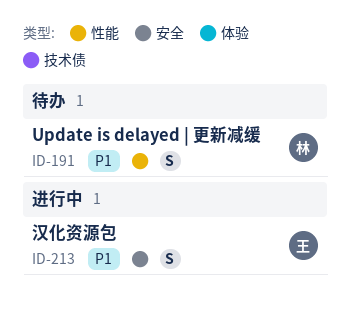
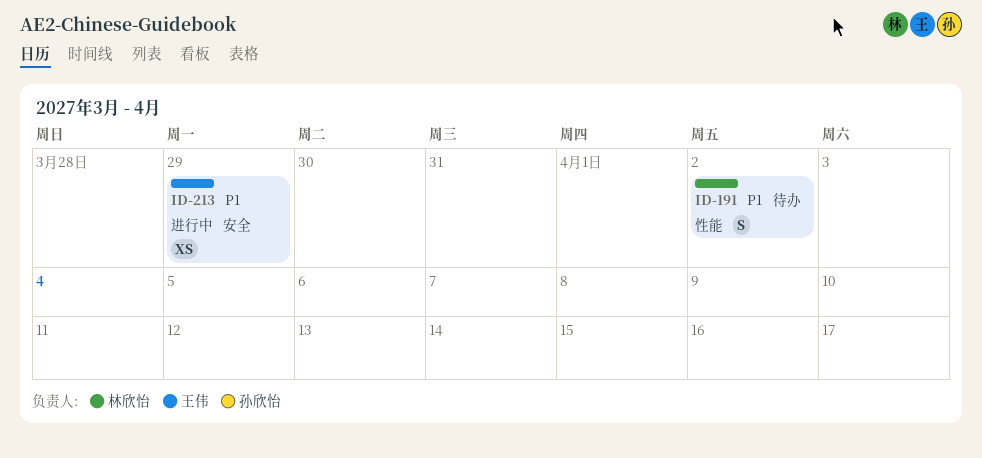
ID-213, estimate: S -> XS

